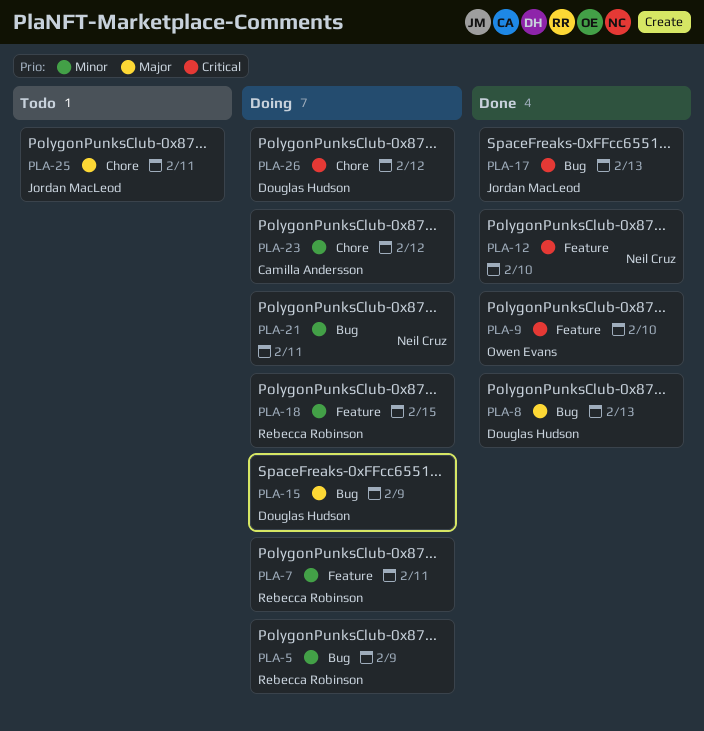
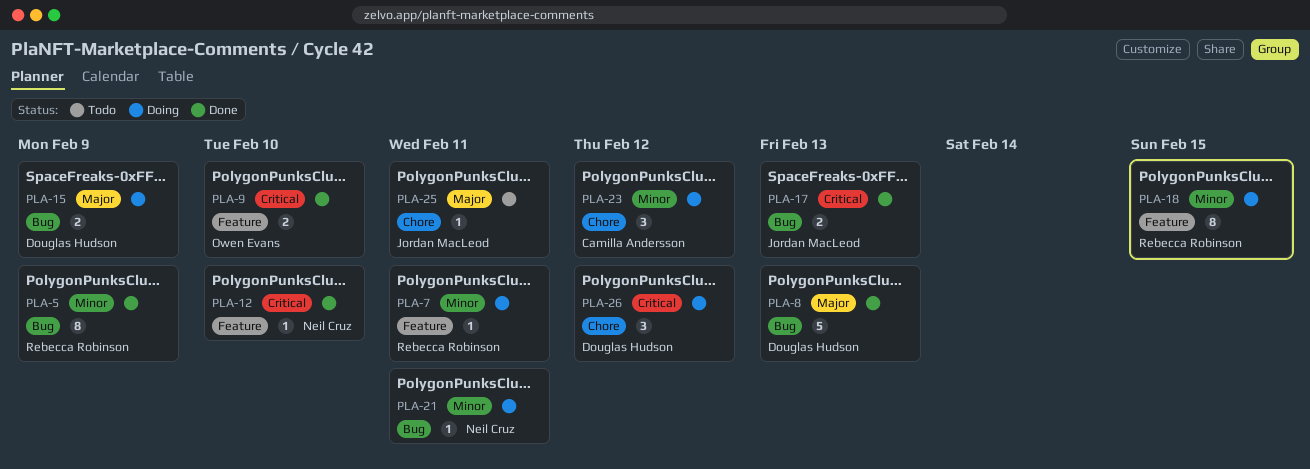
PLA-5, status: Doing -> Done

